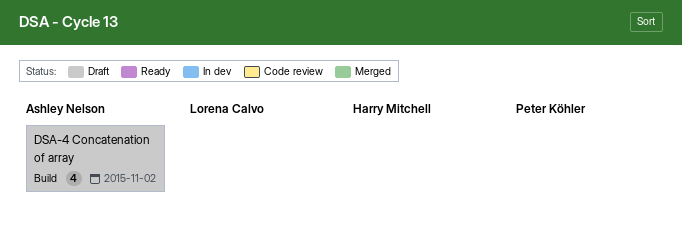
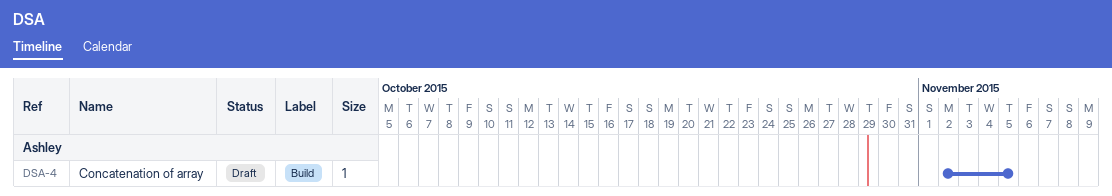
DSA-4, estimate: 4 -> 1
DSA-4, due: Nov 2 -> Nov 5

